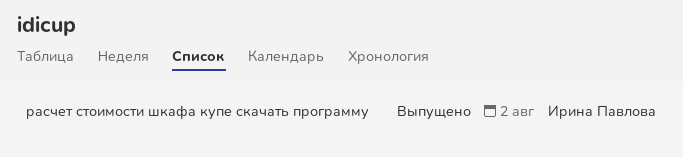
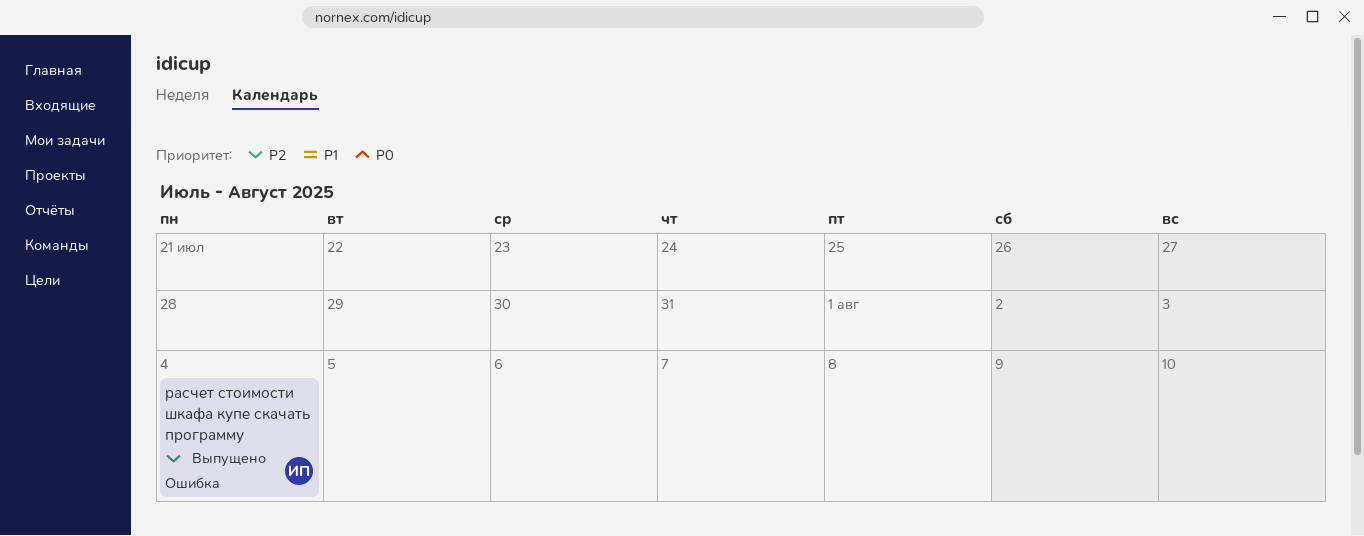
расчет стоимости шкафа купе скачать программу, due: Aug 2 -> Aug 4

